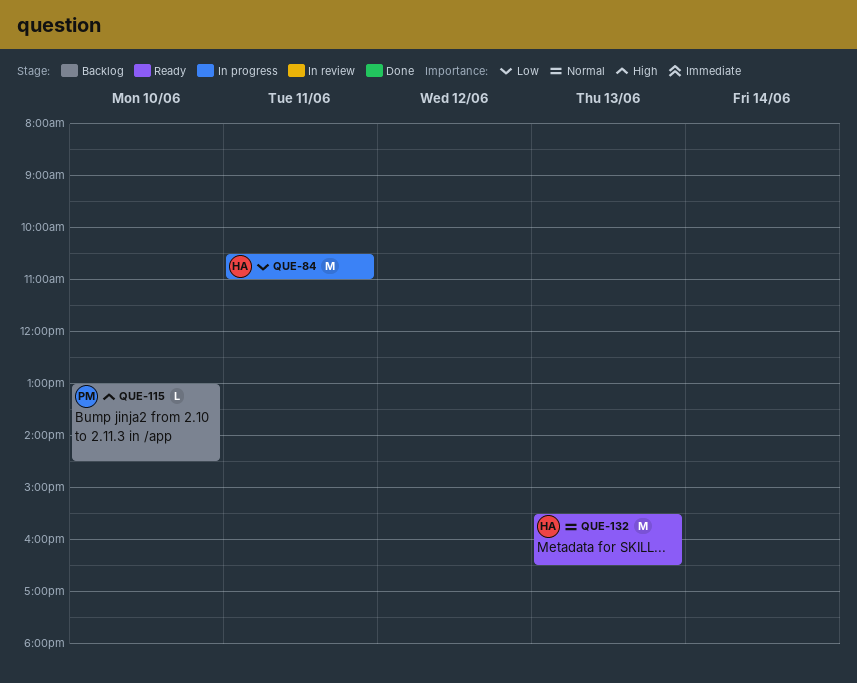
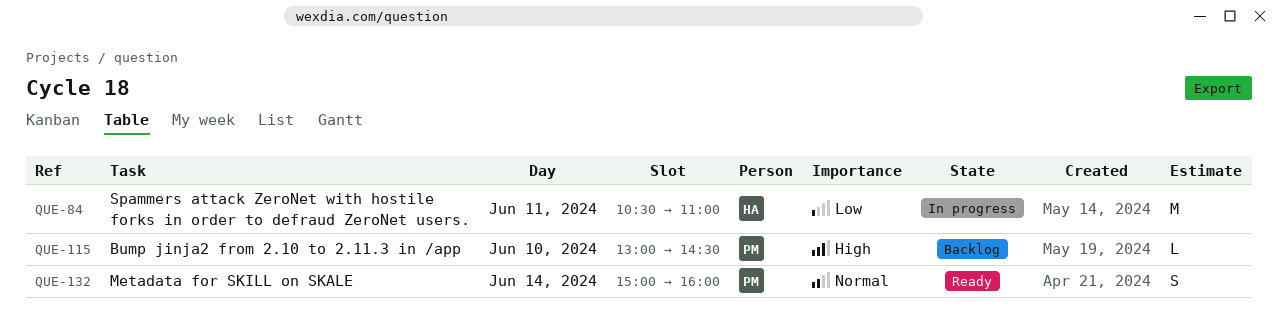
QUE-132, owner: HA -> PM
QUE-132, estimate: M -> S
QUE-132, day: Jun 13 -> Jun 14
QUE-132, begins: 15:30 -> 15:00
QUE-132, ends: 16:30 -> 16:00

